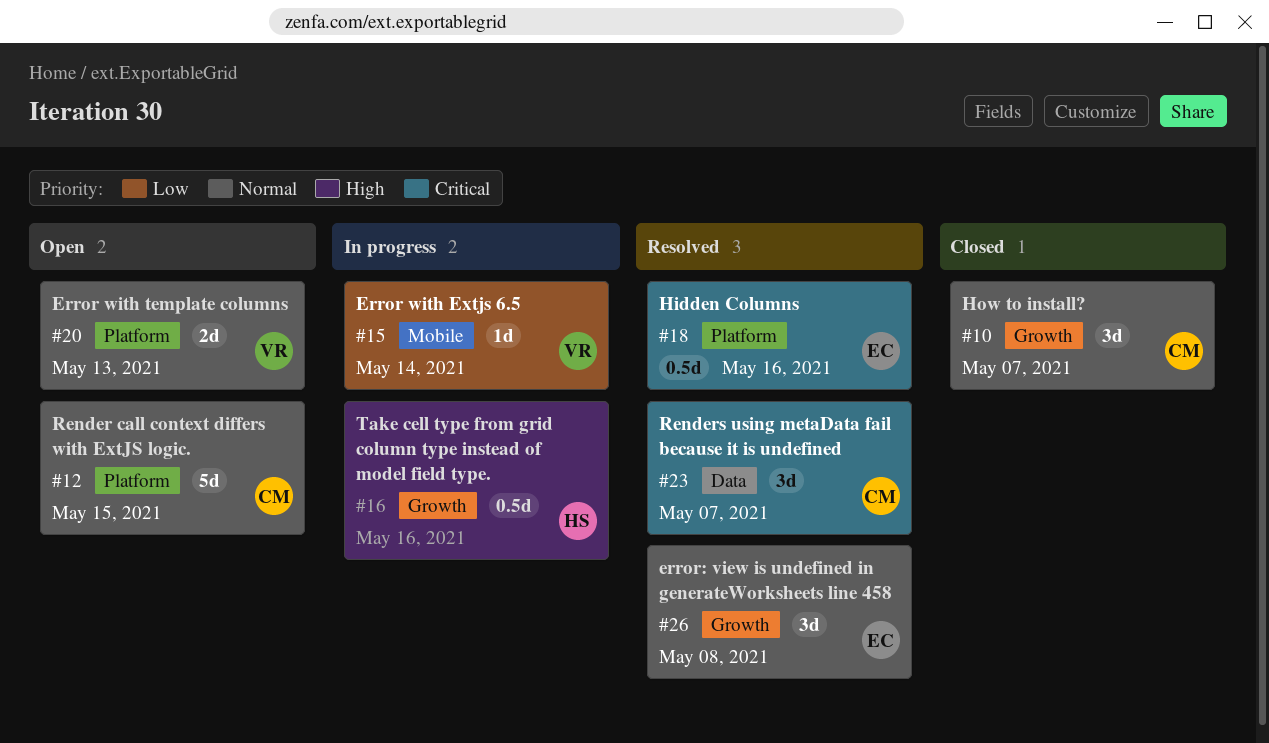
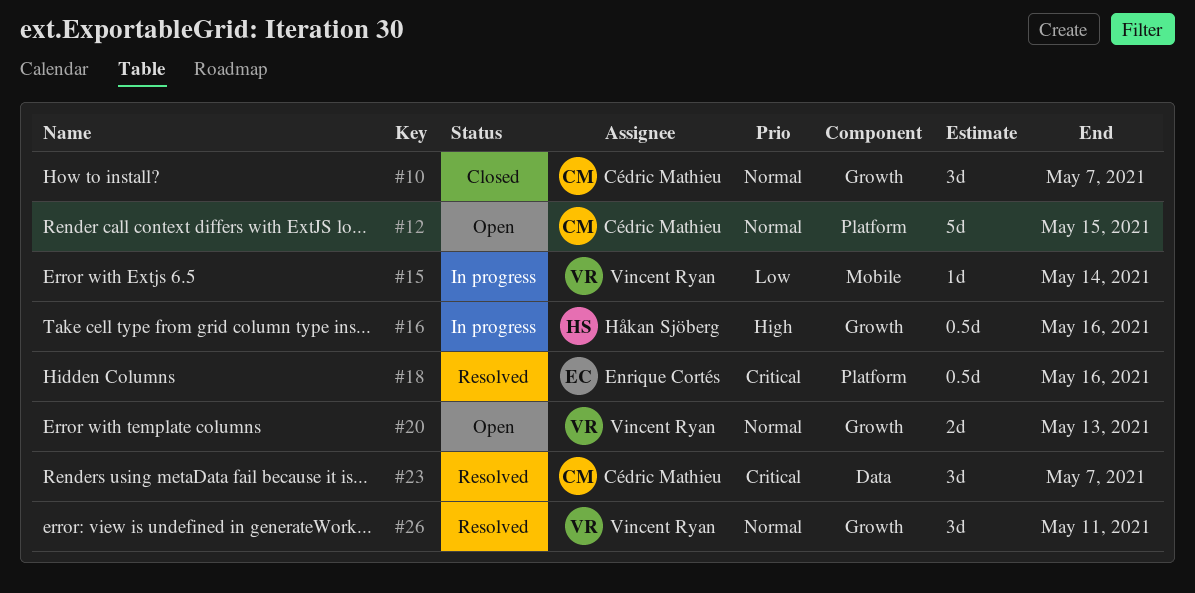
#20, label: Platform -> Growth
#26, owner: Enrique Cortés -> Vincent Ryan
#26, due: May 8 -> May 11

